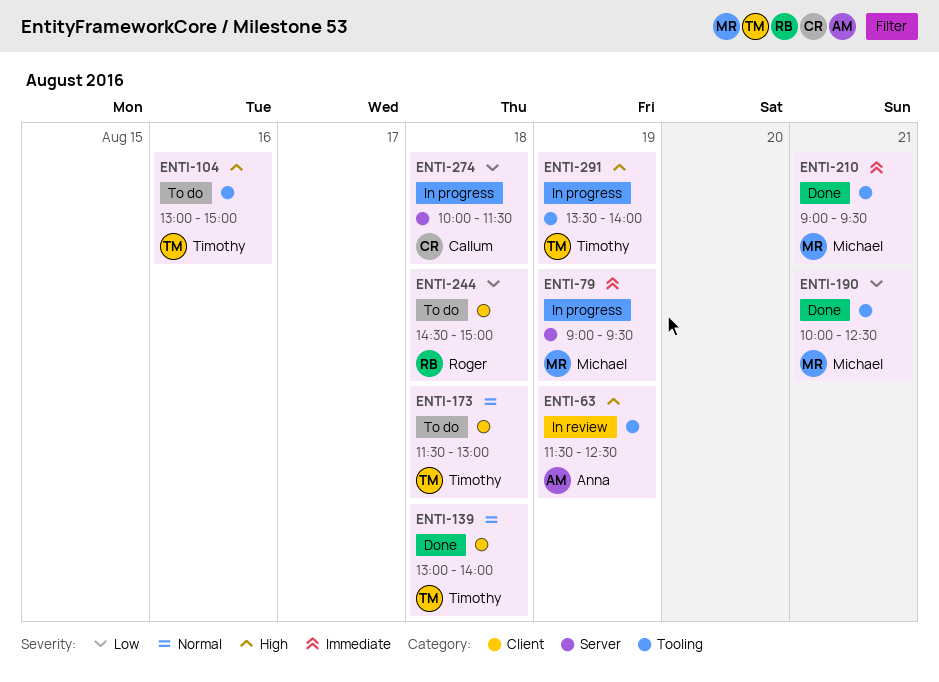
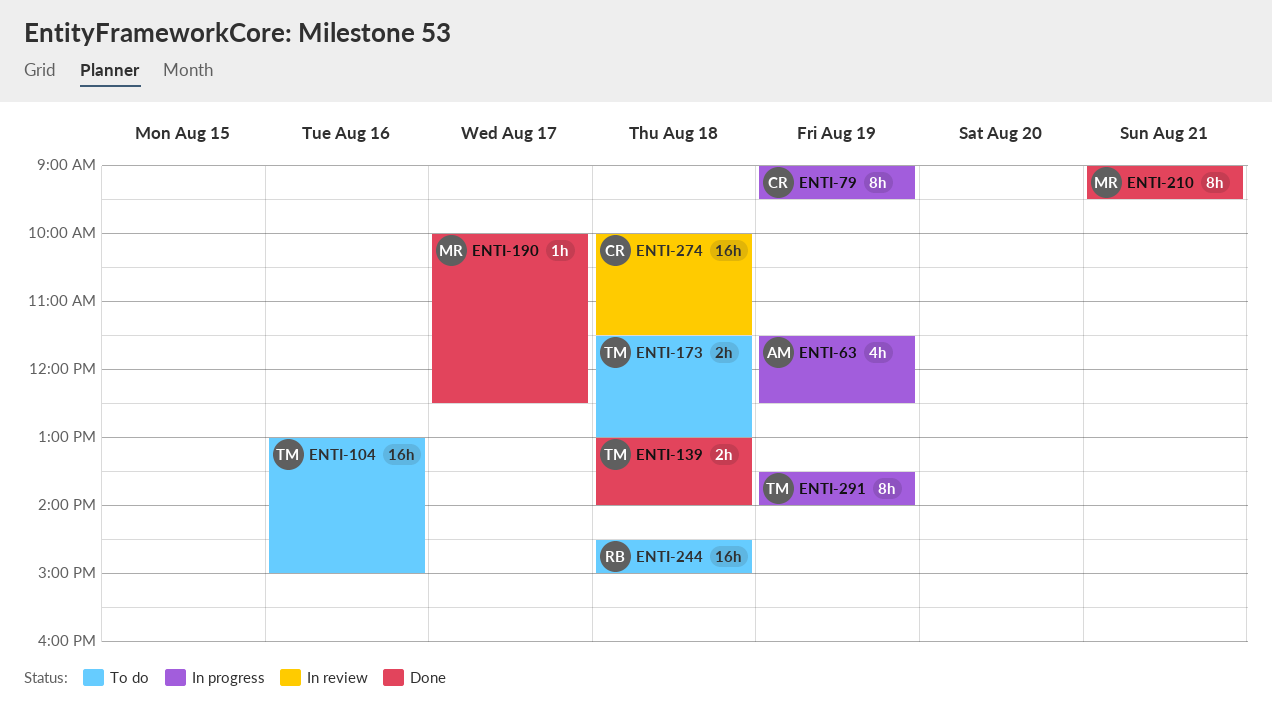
ENTI-63, status: In review -> In progress
ENTI-79, owner: Michael -> Callum
ENTI-190, day: Aug 21 -> Aug 17
ENTI-274, status: In progress -> In review

